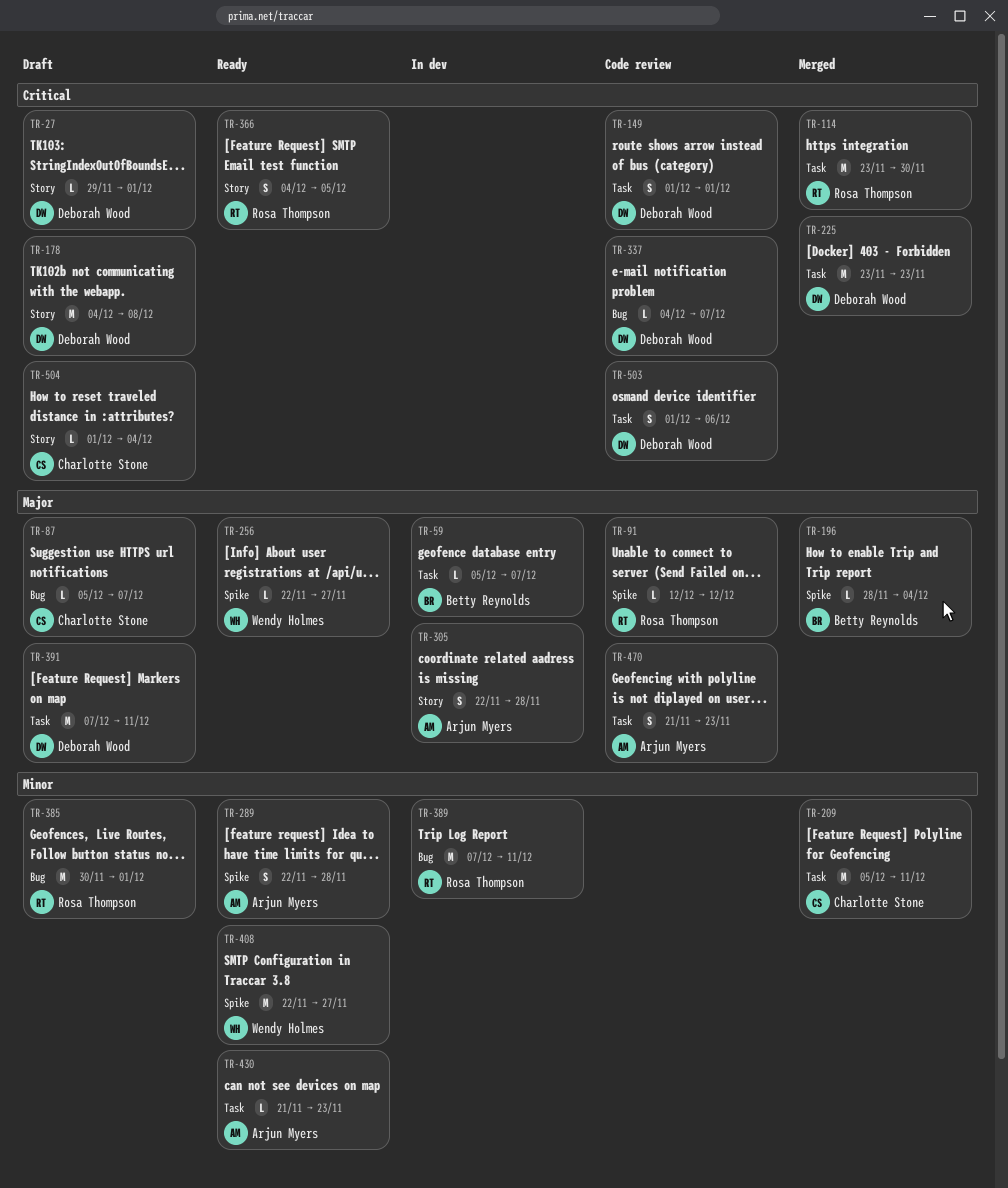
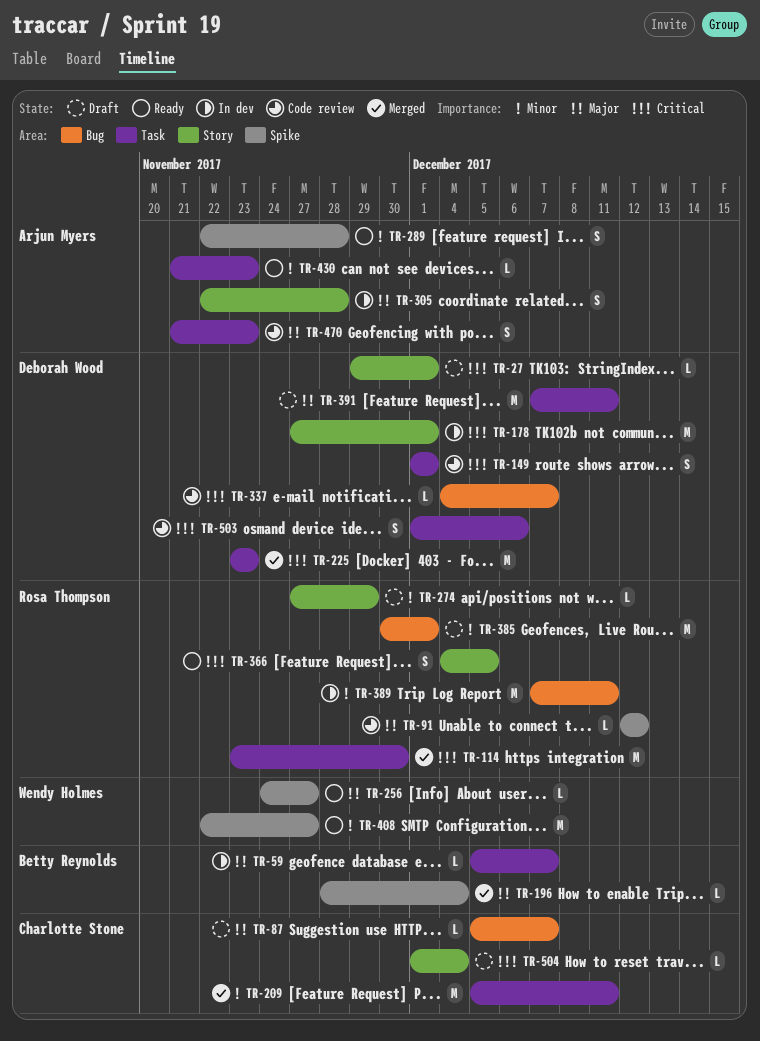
TR-178, status: Draft -> In dev
TR-178, start: Dec 4 -> Nov 27
TR-178, due: Dec 8 -> Dec 1
TR-256, start: Nov 22 -> Nov 24
TR-274: none -> present

